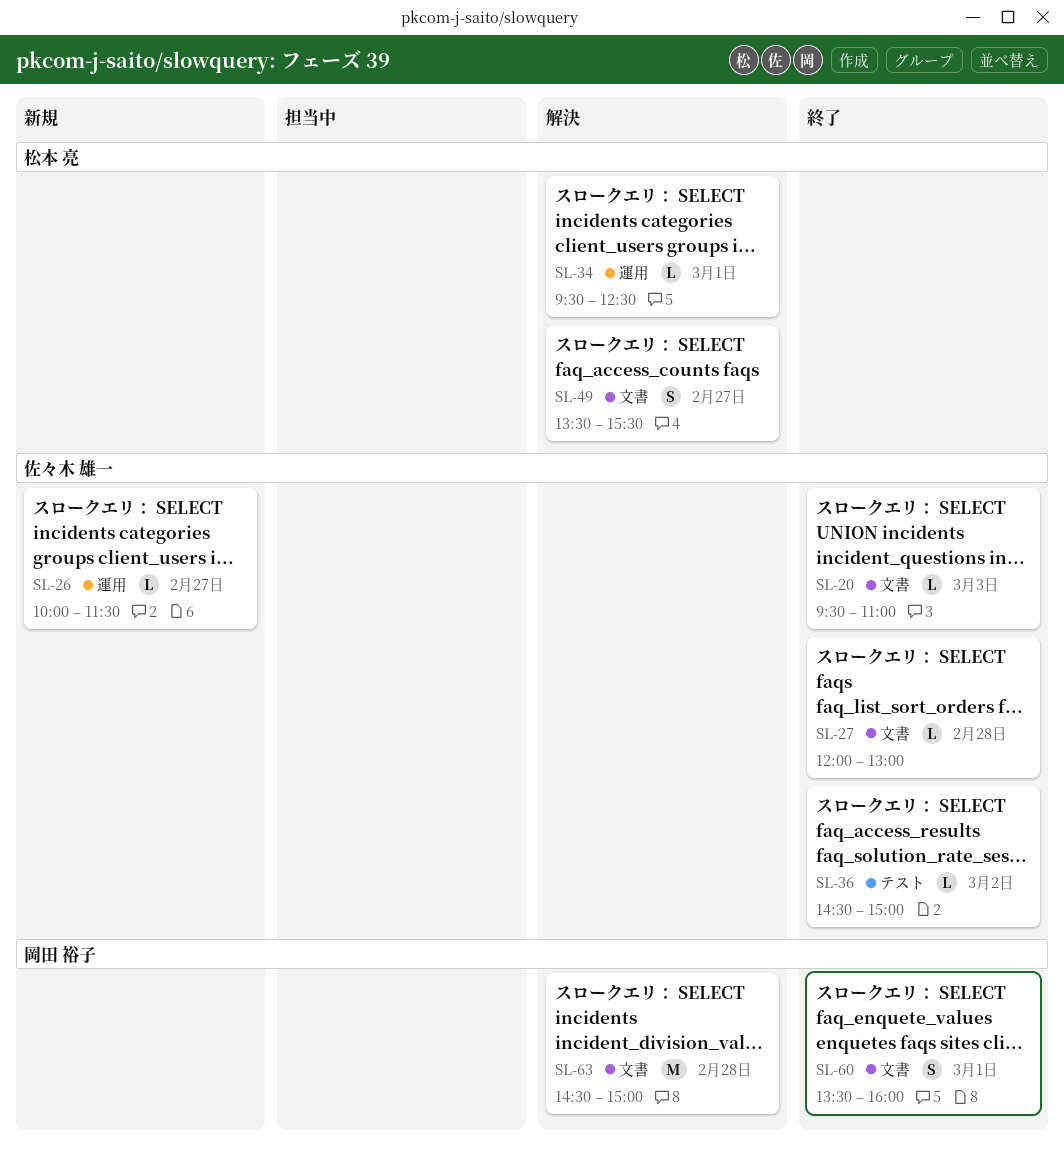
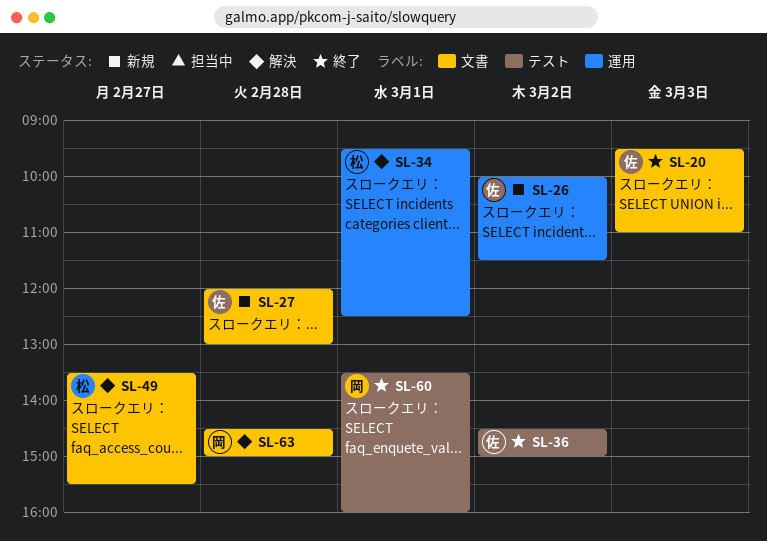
SL-26, day: Feb 27 -> Mar 2
SL-27, status: 終了 -> 新規
SL-60, label: 文書 -> テスト

